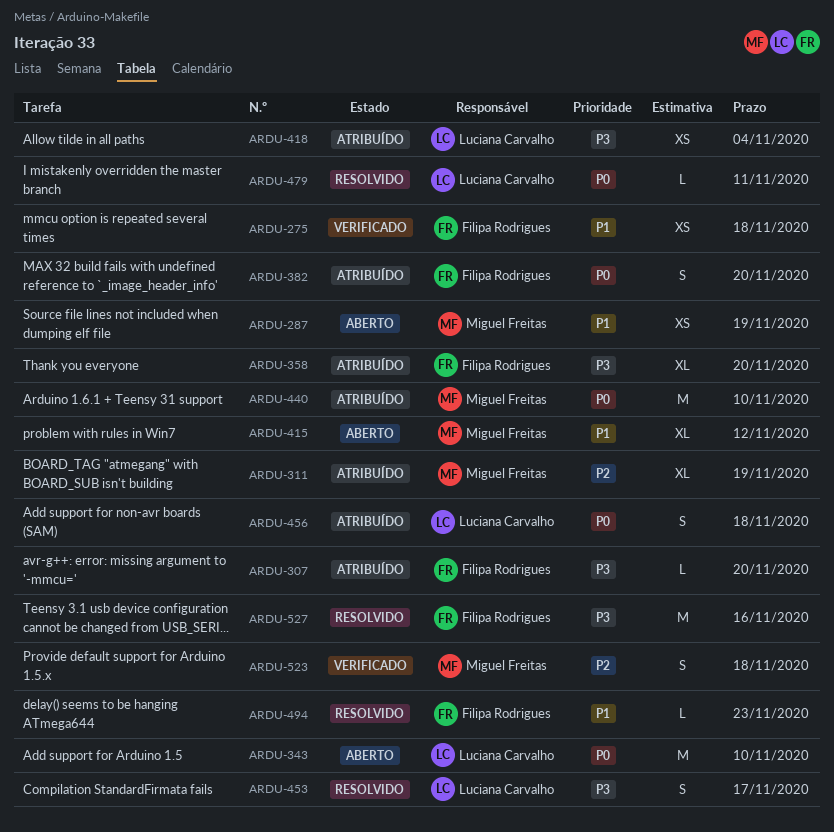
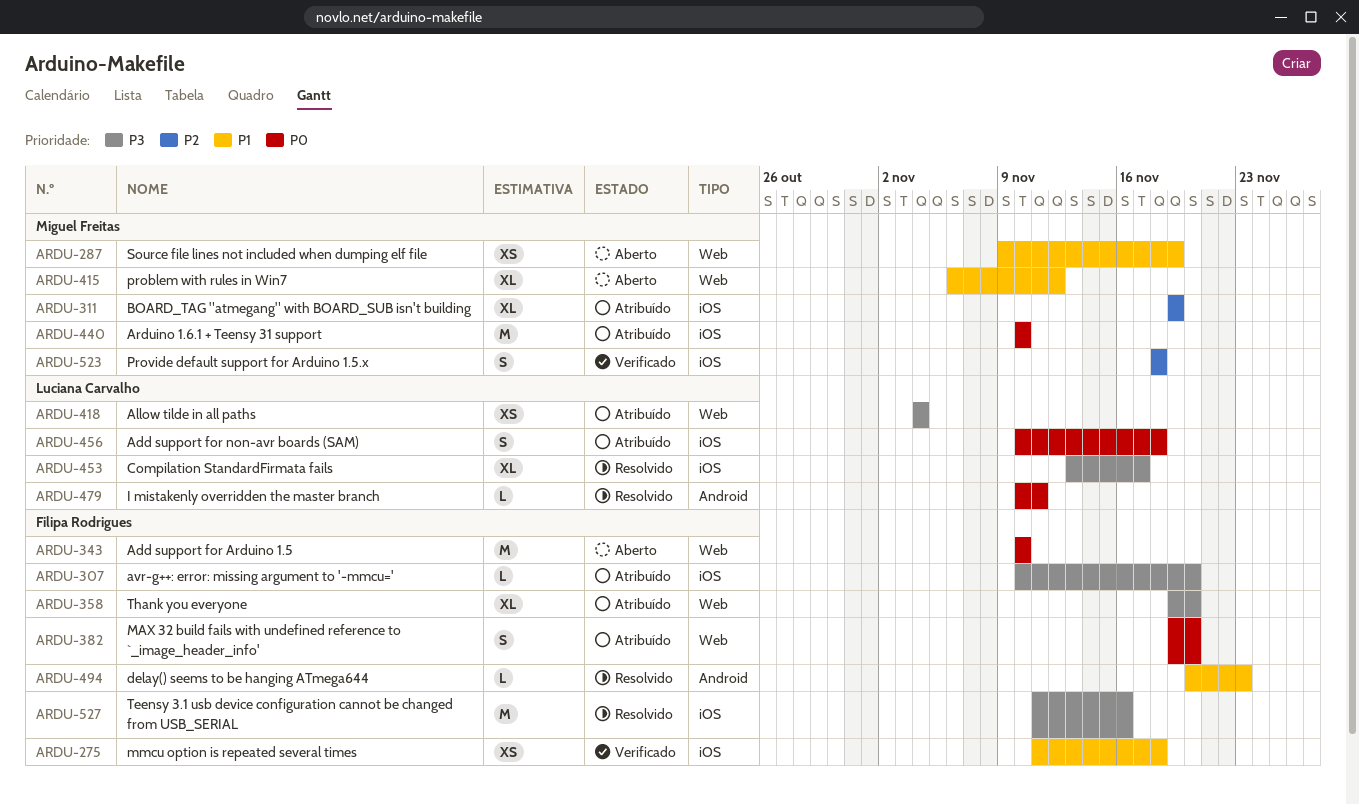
ARDU-343, owner: Luciana Carvalho -> Filipa Rodrigues
ARDU-453, estimate: S -> XL

